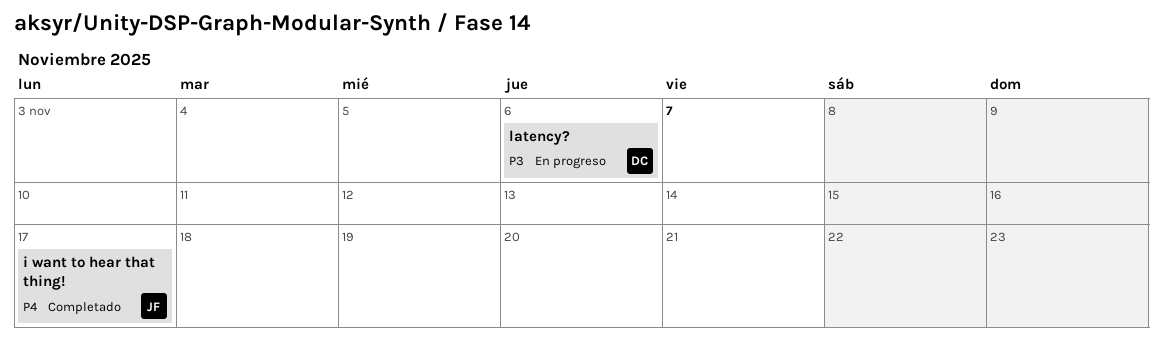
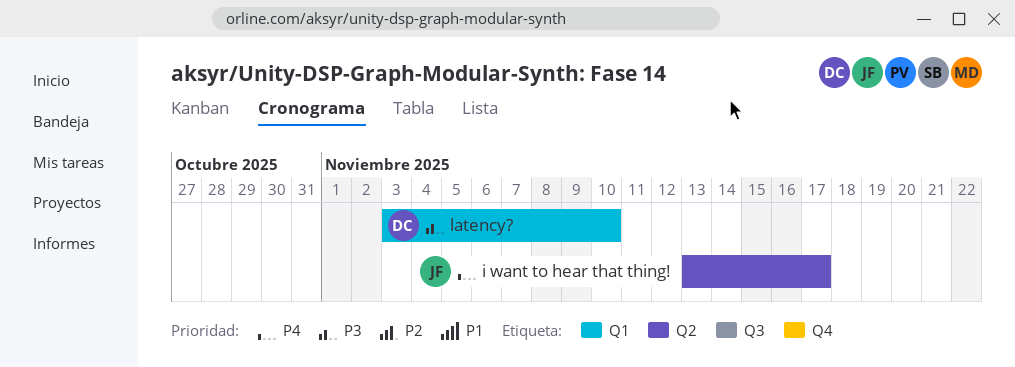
latency?, due: Nov 6 -> Nov 10

